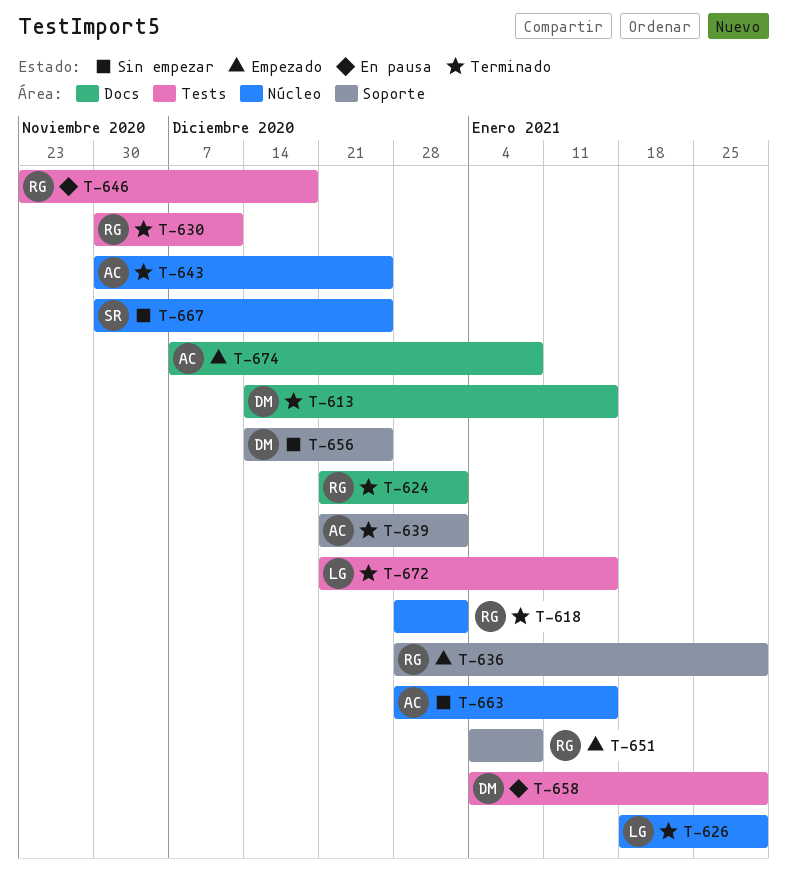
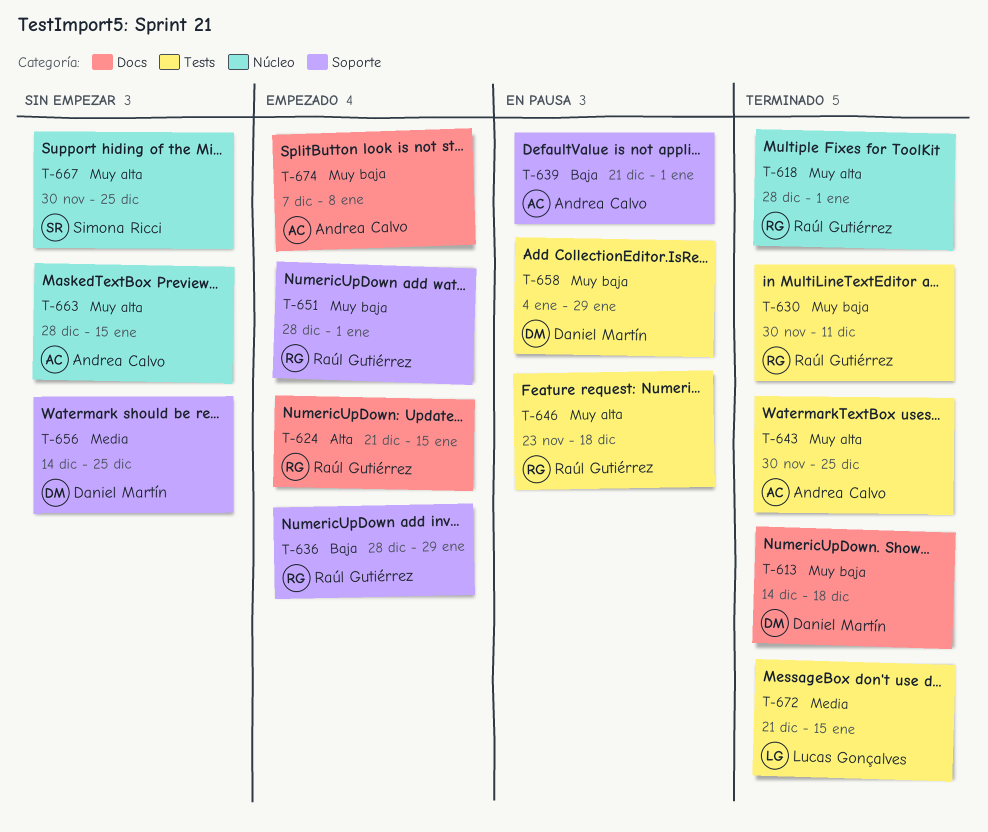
T-613, due: Jan 15 -> Dec 18
T-624, status: Terminado -> Empezado
T-624, due: Jan 1 -> Jan 15
T-626: present -> none
T-639, status: Terminado -> En pausa
T-643, label: Núcleo -> Tests
T-651, start: Jan 4 -> Dec 28
T-651, due: Jan 8 -> Jan 1

